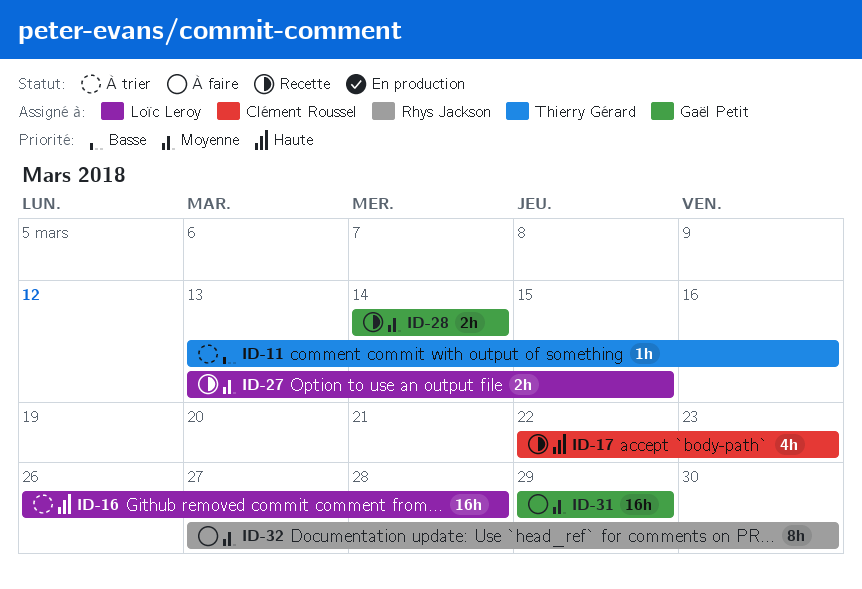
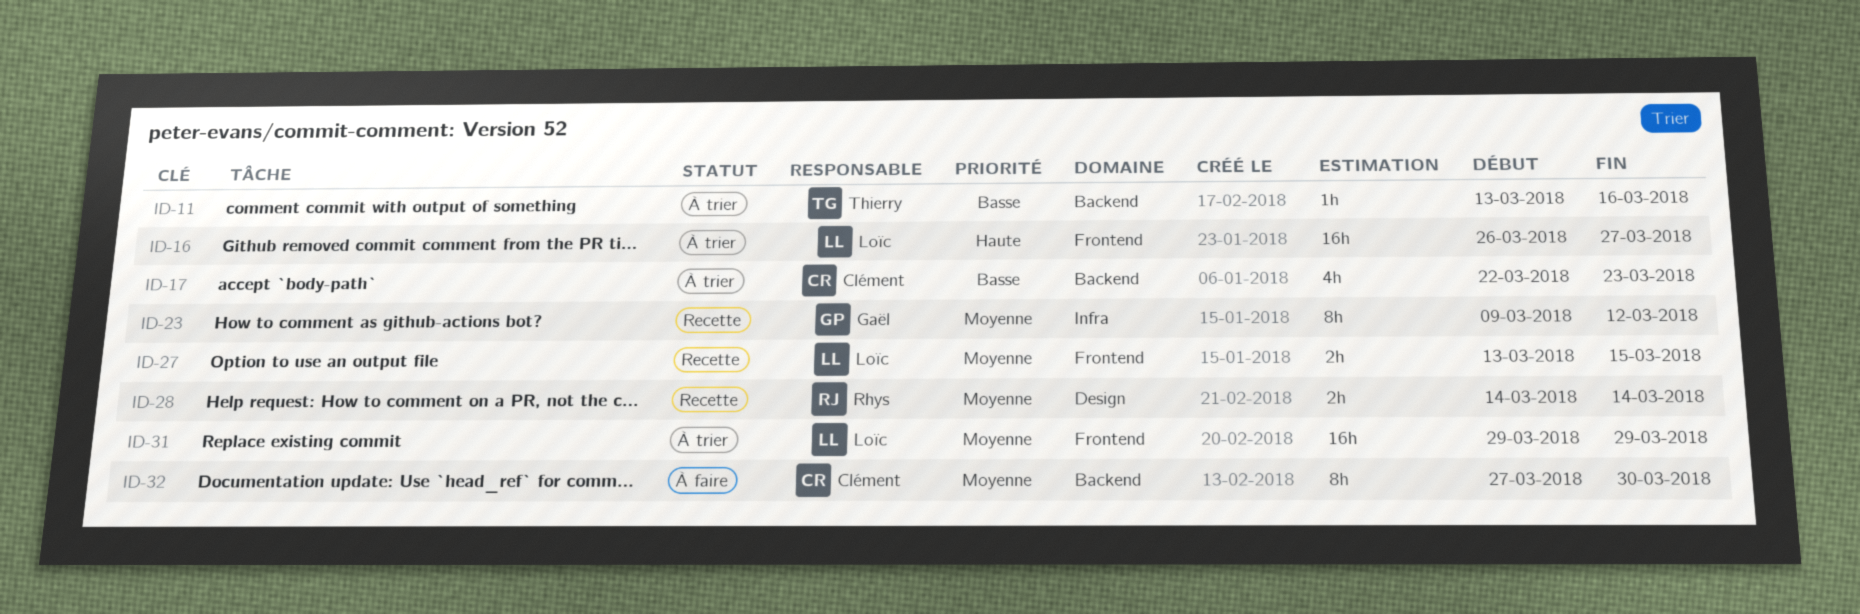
ID-16, due: Mar 28 -> Mar 27
ID-17, status: Recette -> À trier
ID-17, priority: Haute -> Basse
ID-23: none -> present
ID-28, owner: Gaël Petit -> Rhys Jackson
ID-31, status: À faire -> À trier
ID-31, owner: Gaël Petit -> Loïc Leroy
ID-32, owner: Rhys Jackson -> Clément Roussel

